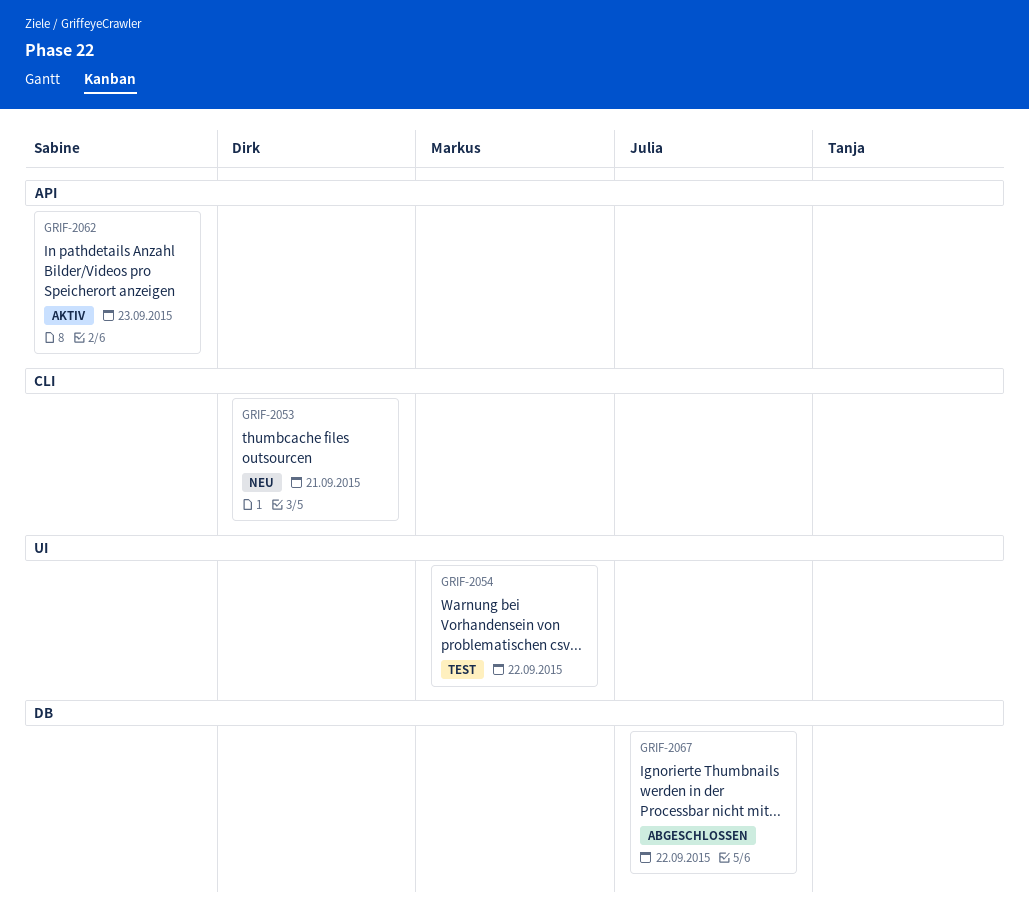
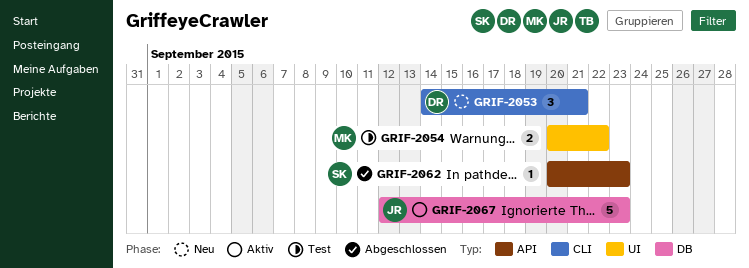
GRIF-2062, status: Aktiv -> Abgeschlossen
GRIF-2067, status: Abgeschlossen -> Aktiv
GRIF-2067, due: Sep 22 -> Sep 23

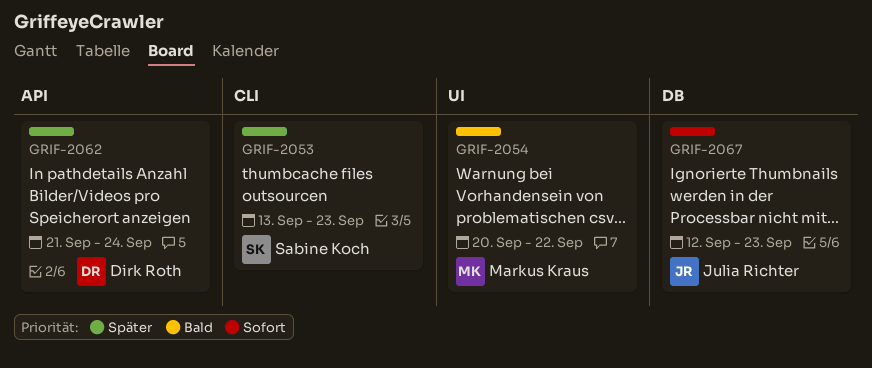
GRIF-2053, owner: Dirk Roth -> Sabine Koch
GRIF-2053, start: Sep 14 -> Sep 13
GRIF-2053, due: Sep 21 -> Sep 23
GRIF-2062, owner: Sabine Koch -> Dirk Roth
GRIF-2062, start: Sep 20 -> Sep 21
GRIF-2062, due: Sep 23 -> Sep 24

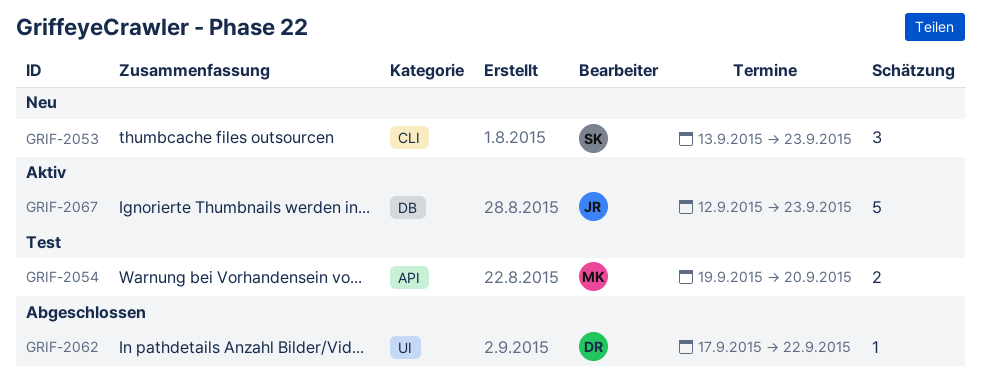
GRIF-2054, label: UI -> API
GRIF-2054, start: Sep 20 -> Sep 19
GRIF-2054, due: Sep 22 -> Sep 20
GRIF-2062, label: API -> UI
GRIF-2062, start: Sep 21 -> Sep 17
GRIF-2062, due: Sep 24 -> Sep 22

